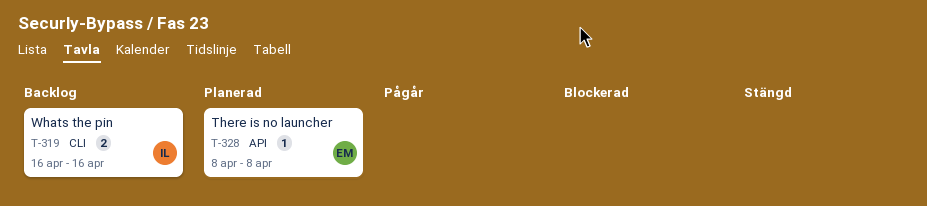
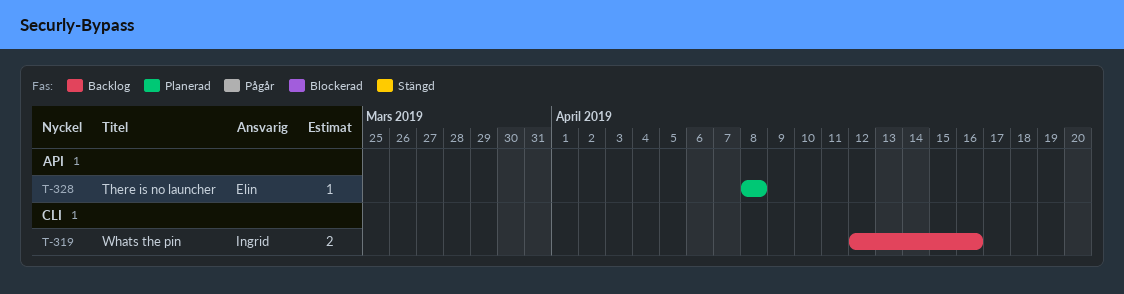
T-319, start: Apr 16 -> Apr 12

